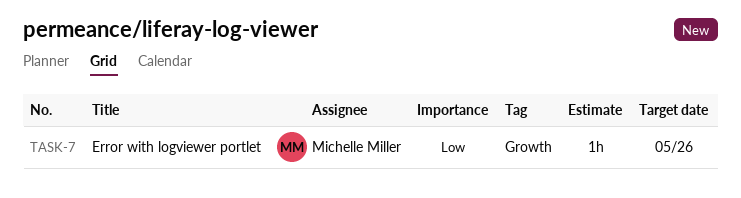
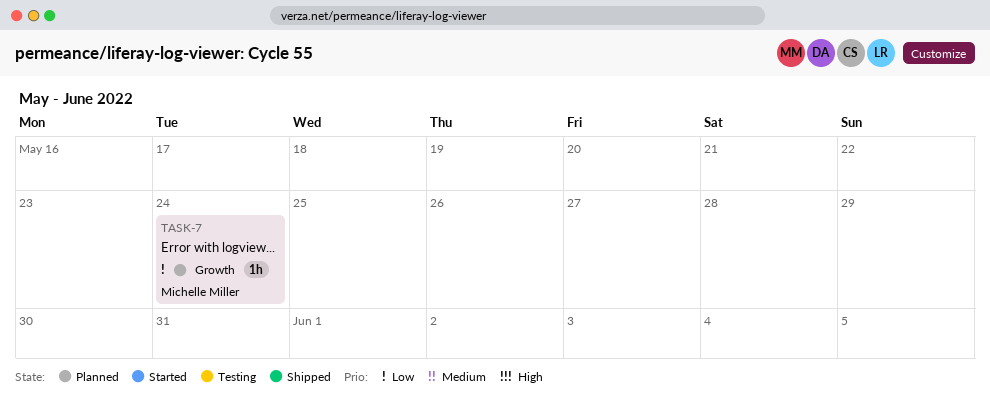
TASK-7, due: May 26 -> May 24

